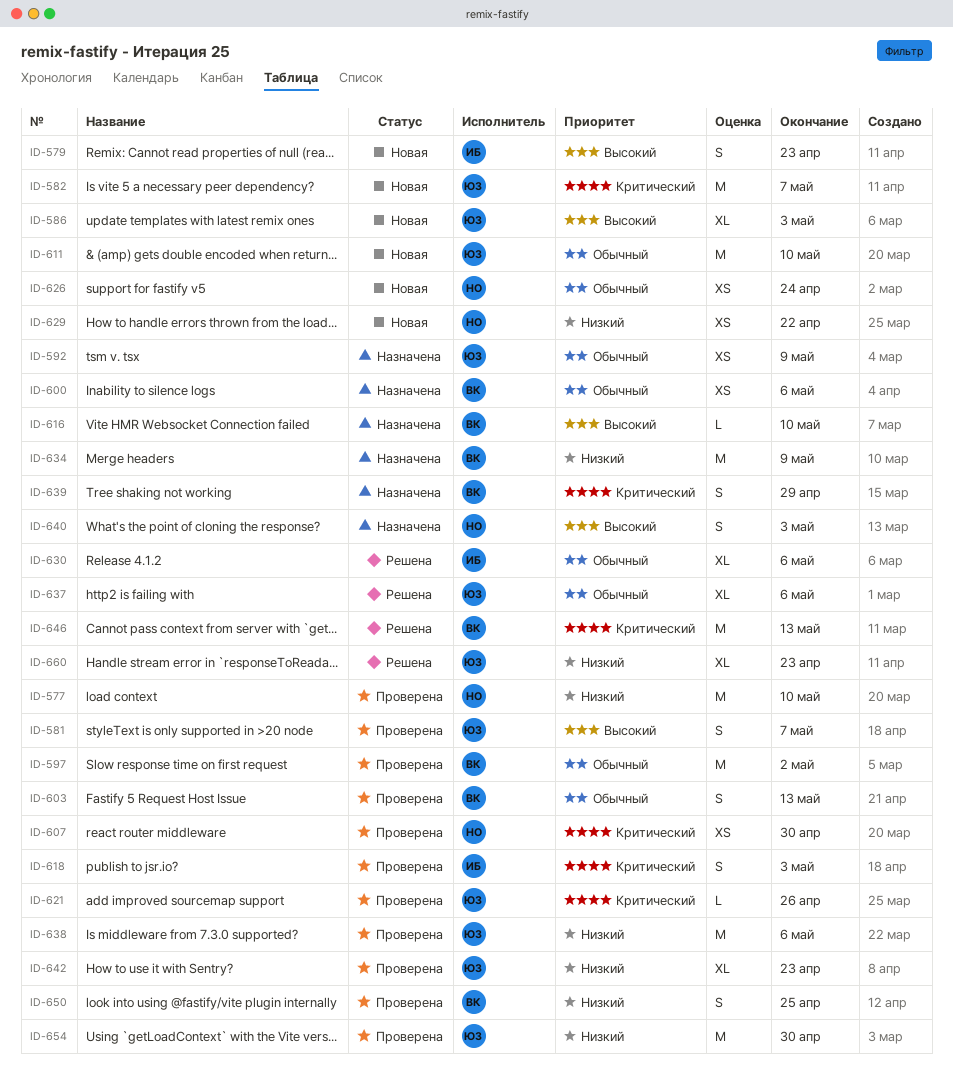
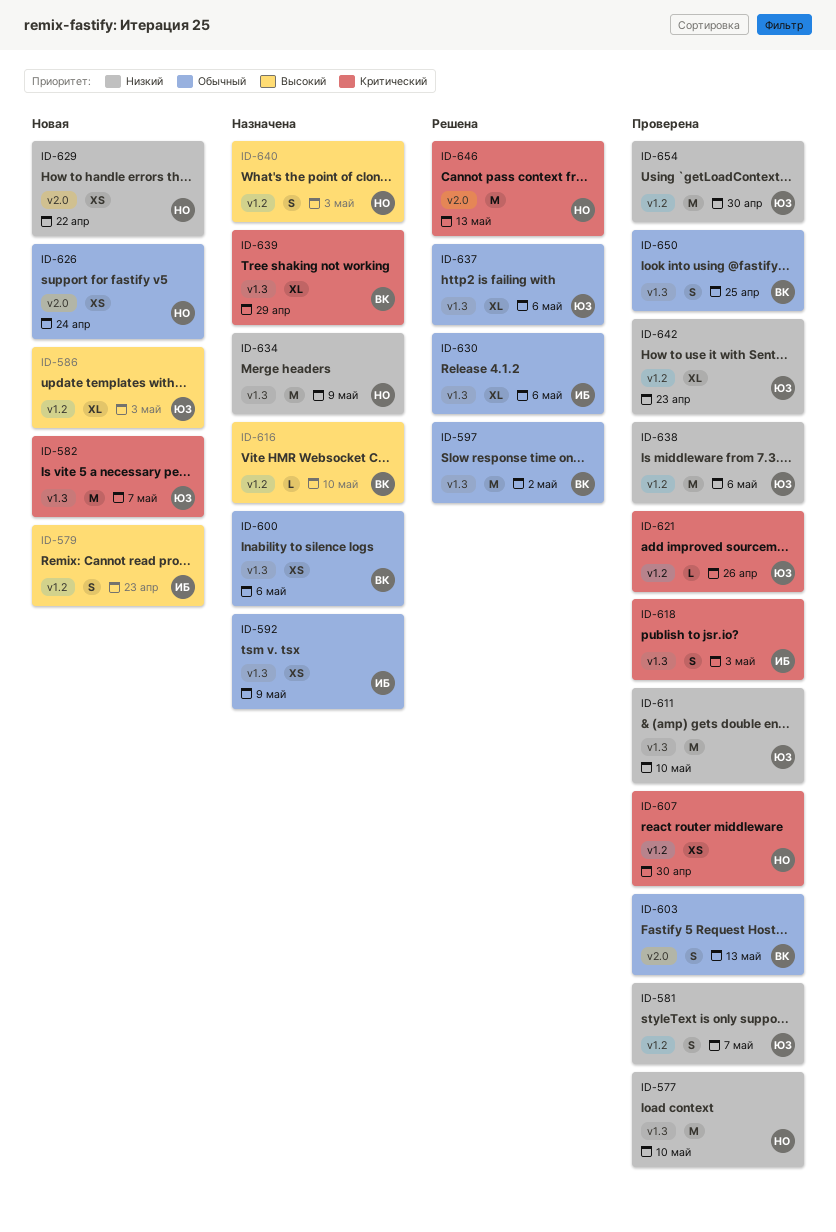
ID-581, priority: Высокий -> Низкий
ID-592, owner: ЮЗ -> ИБ
ID-597, status: Проверена -> Решена
ID-611, status: Новая -> Проверена
ID-611, priority: Обычный -> Низкий
ID-634, owner: ВК -> НО
ID-639, estimate: S -> XL
ID-646, owner: ВК -> НО
ID-650, priority: Низкий -> Обычный
ID-660: present -> none

